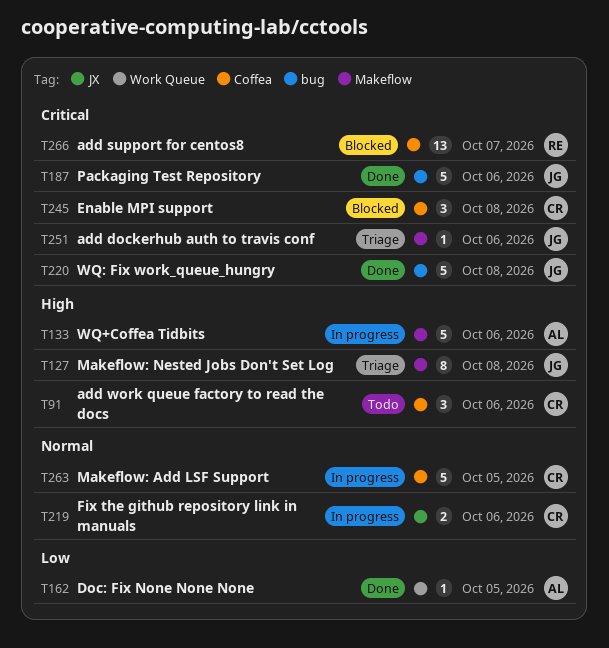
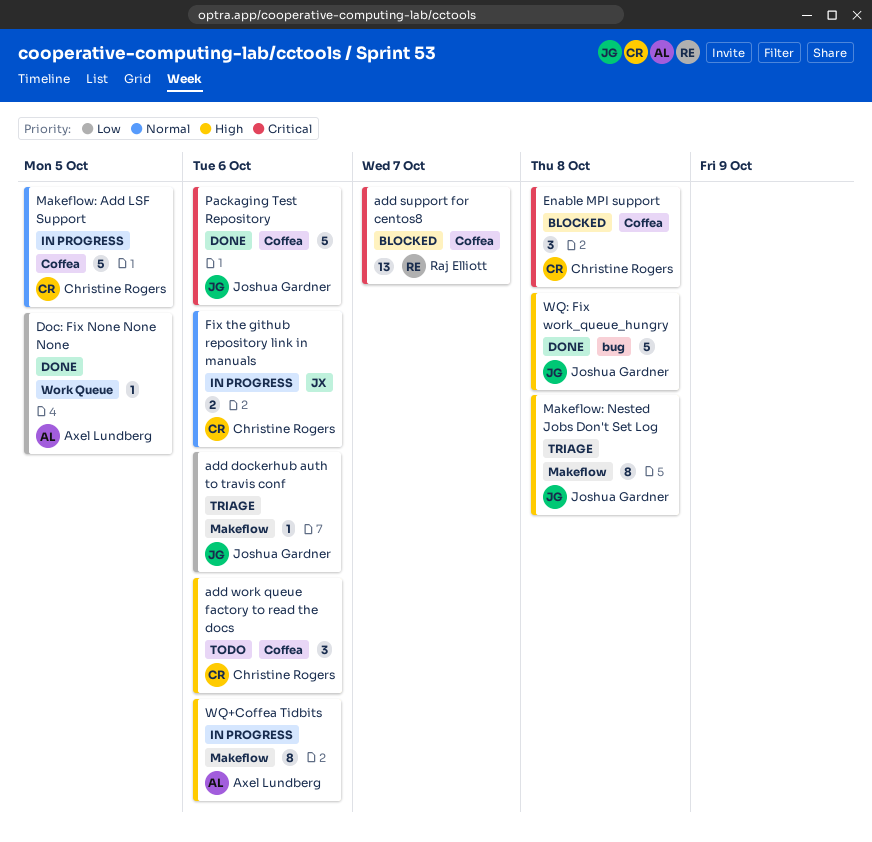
add dockerhub auth to travis conf, priority: Critical -> Low
Packaging Test Repository, label: bug -> Coffea
WQ+Coffea Tidbits, estimate: 5 -> 8
WQ: Fix work_queue_hungry, priority: Critical -> High

